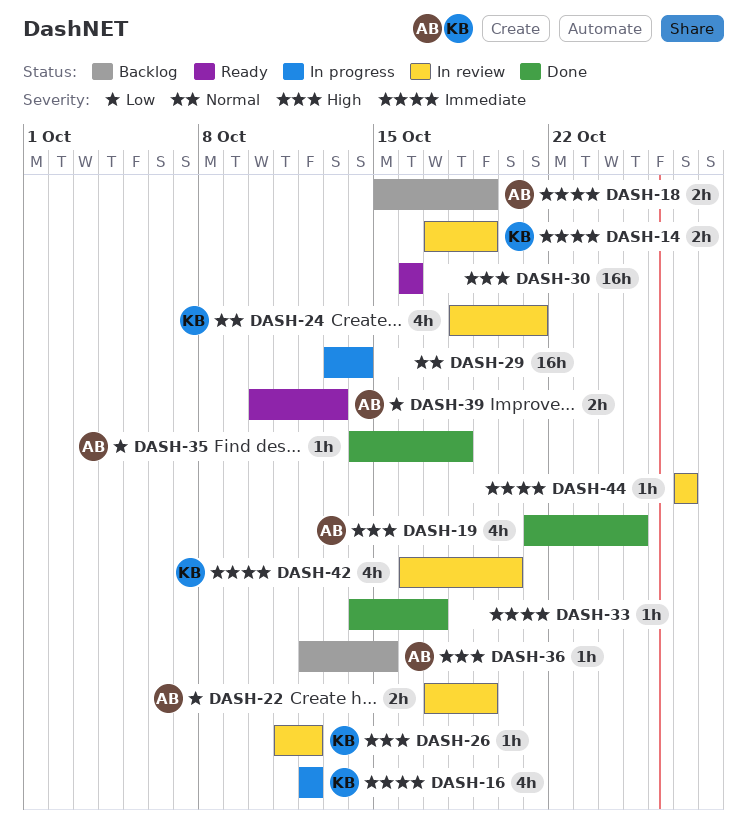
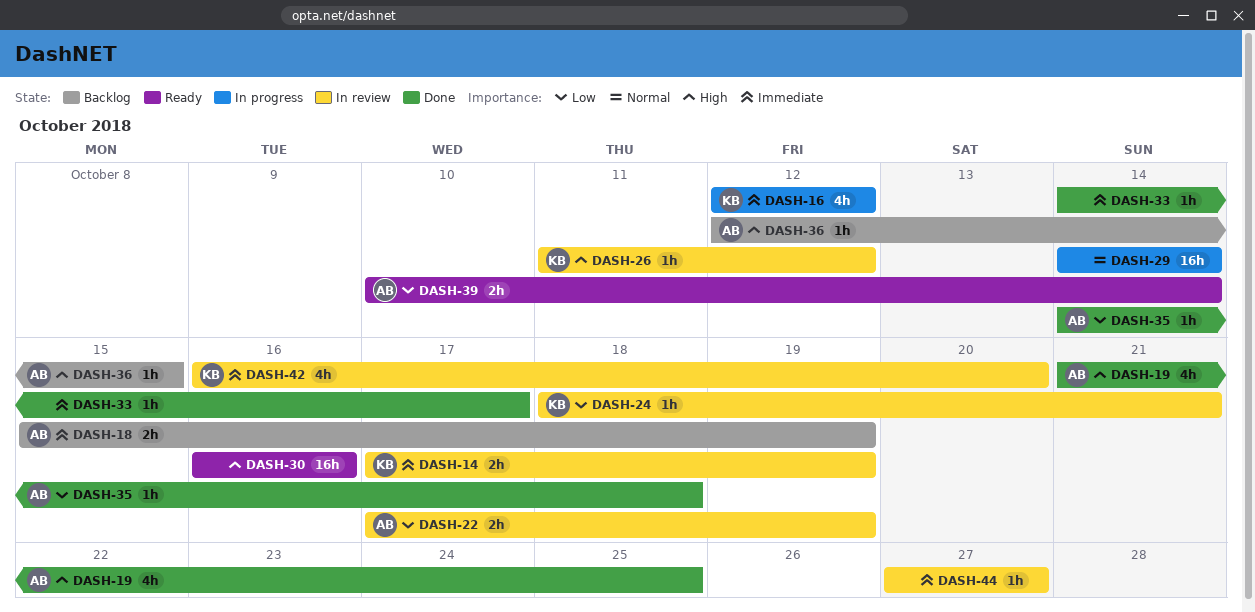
DASH-24, priority: Normal -> Low
DASH-24, estimate: 4h -> 1h
DASH-29, start: Oct 13 -> Oct 14
DASH-39, due: Oct 13 -> Oct 14

